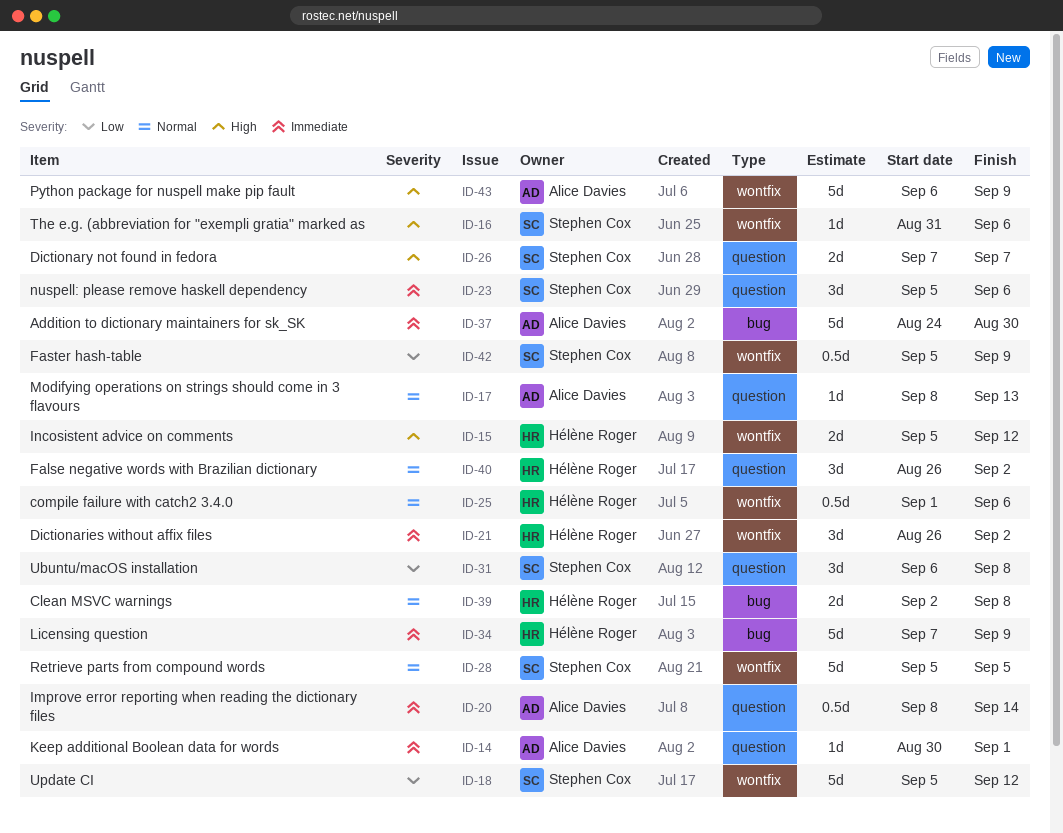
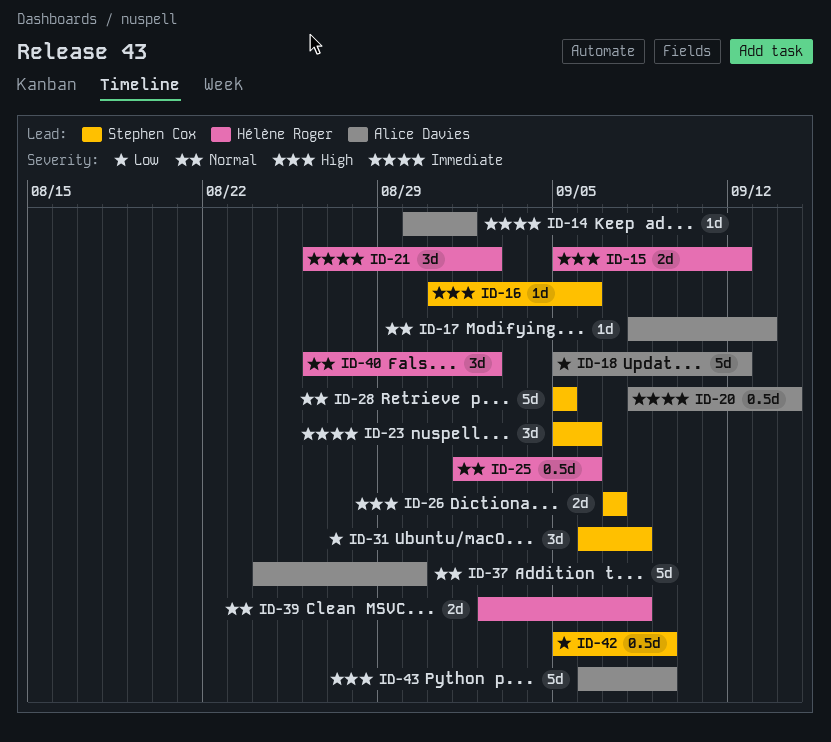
ID-18, owner: Stephen Cox -> Alice Davies
ID-34: present -> none
ID-37, priority: Immediate -> Normal

